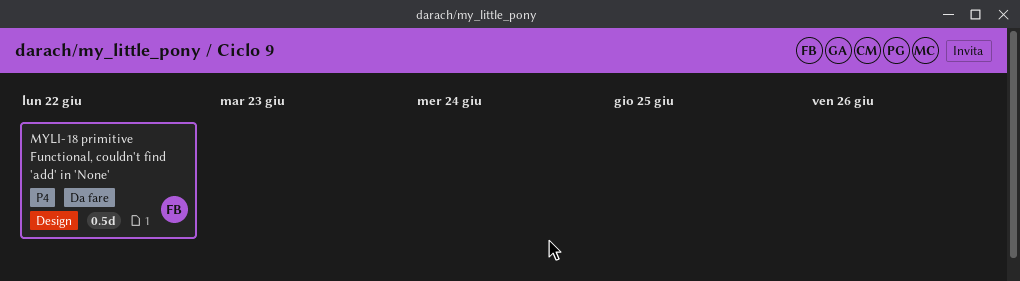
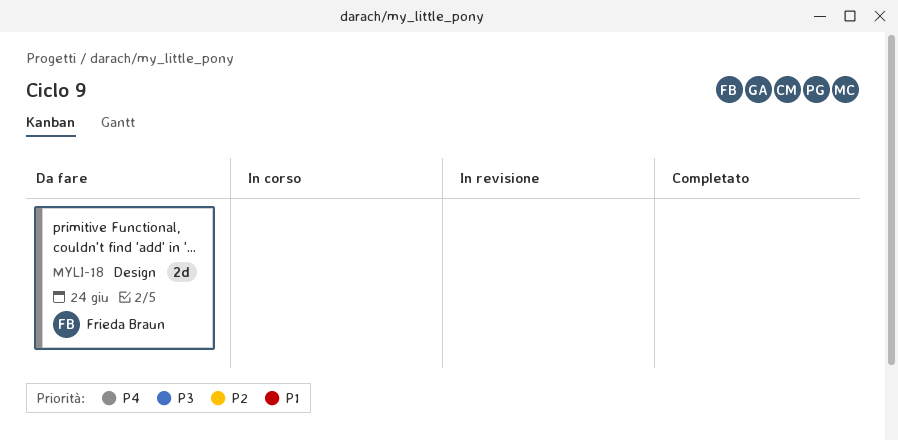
MYLI-18, estimate: 0.5d -> 2d
MYLI-18, due: Jun 22 -> Jun 24

